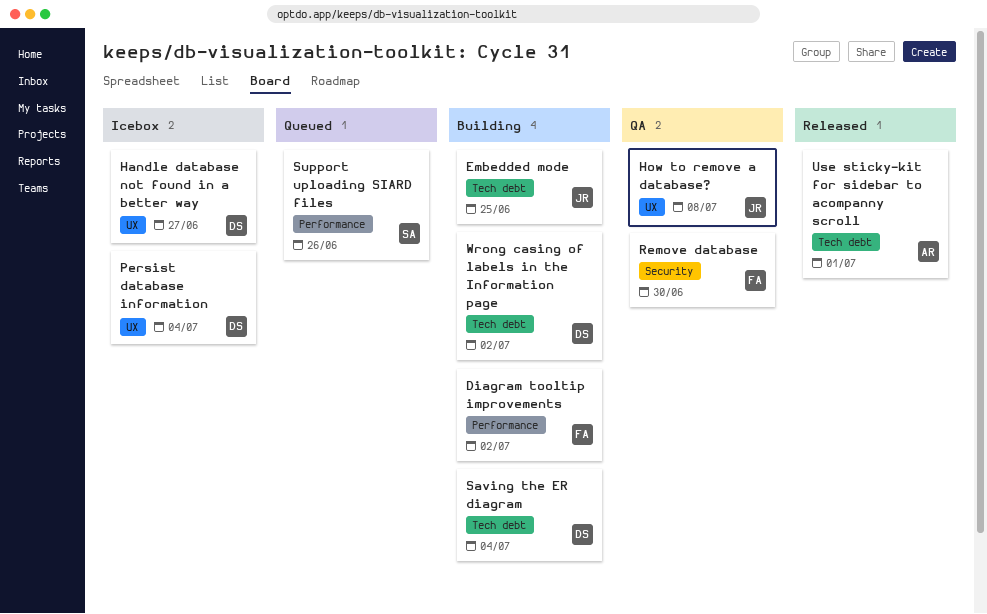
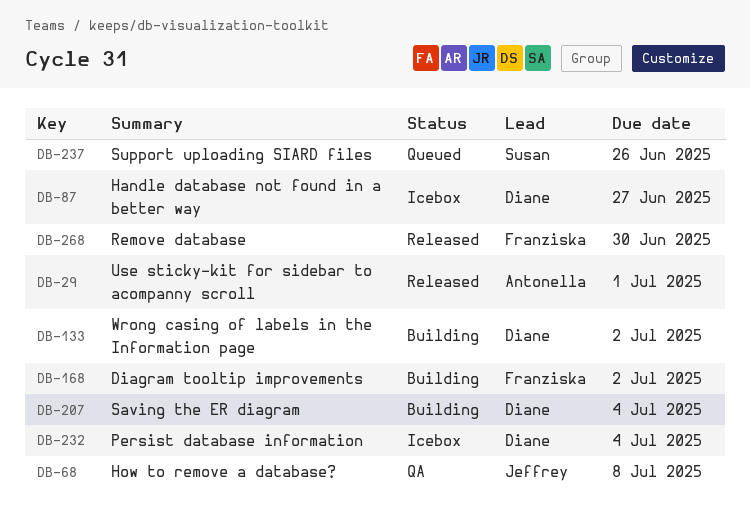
Embedded mode: present -> none
Remove database, status: QA -> Released

